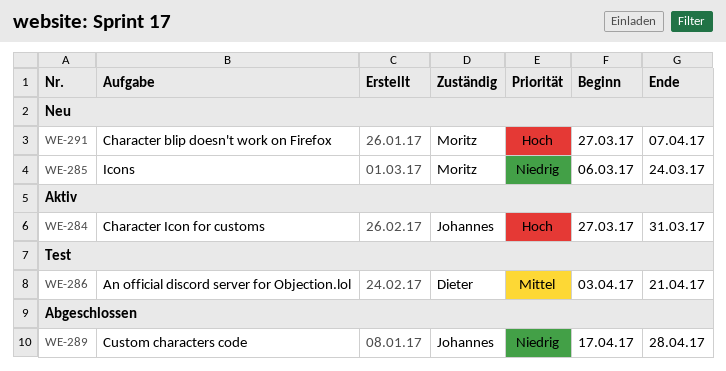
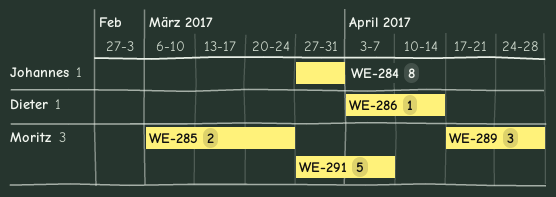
WE-286, due: Apr 21 -> Apr 14
WE-289, owner: Johannes -> Moritz

